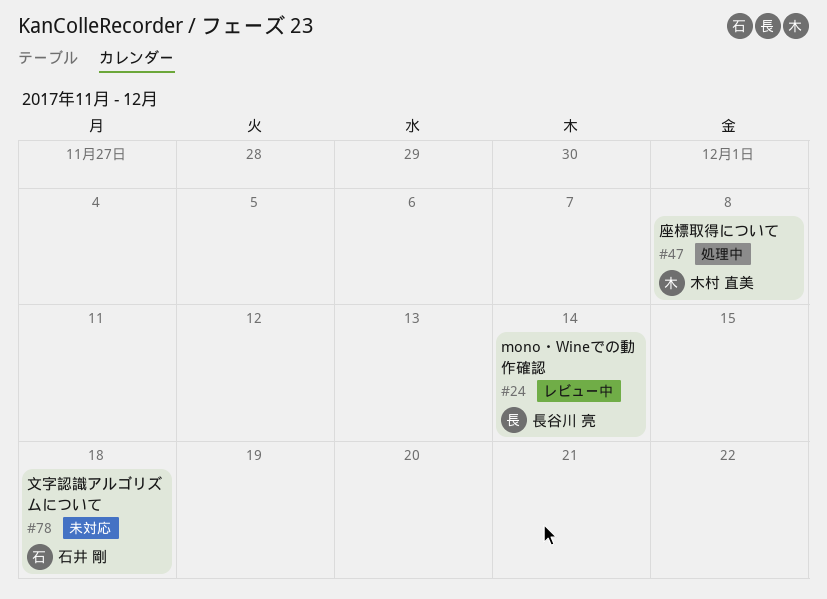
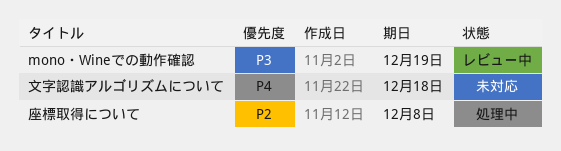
mono・Wineでの動作確認, due: Dec 14 -> Dec 19

